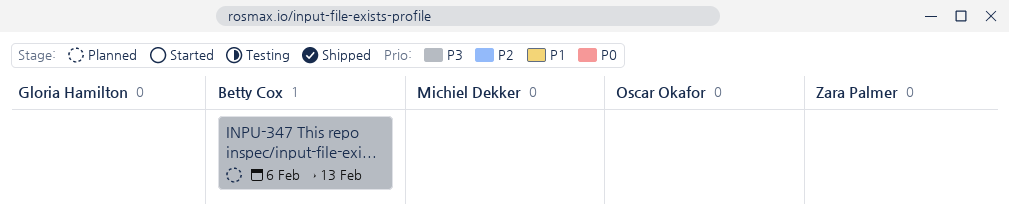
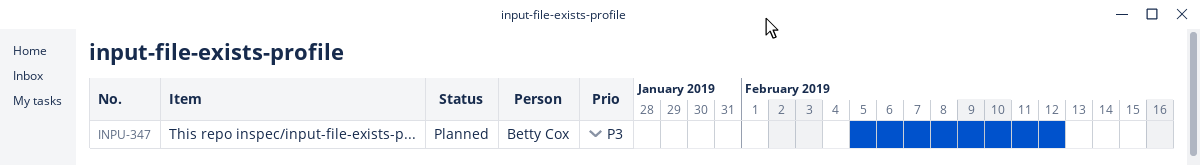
INPU-347, start: Feb 6 -> Feb 5
INPU-347, due: Feb 13 -> Feb 12

